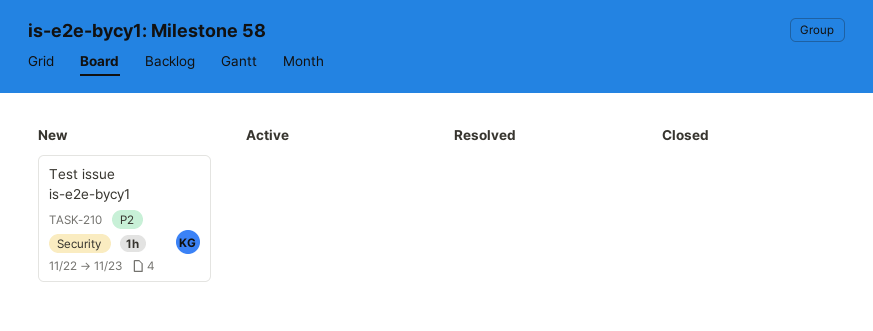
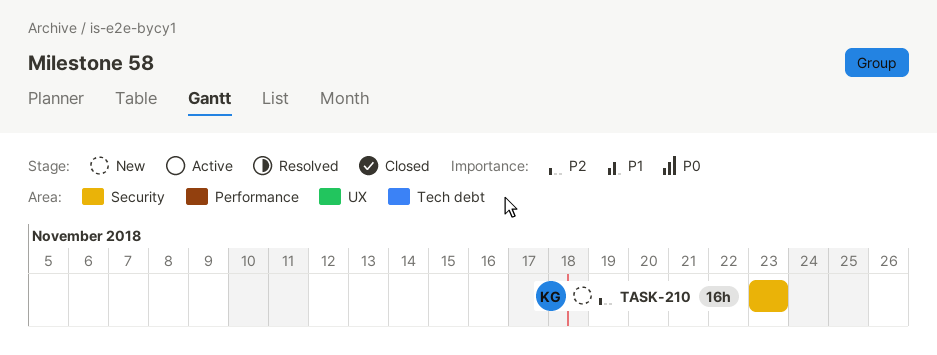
TASK-210, estimate: 1h -> 16h
TASK-210, start: Nov 22 -> Nov 23

